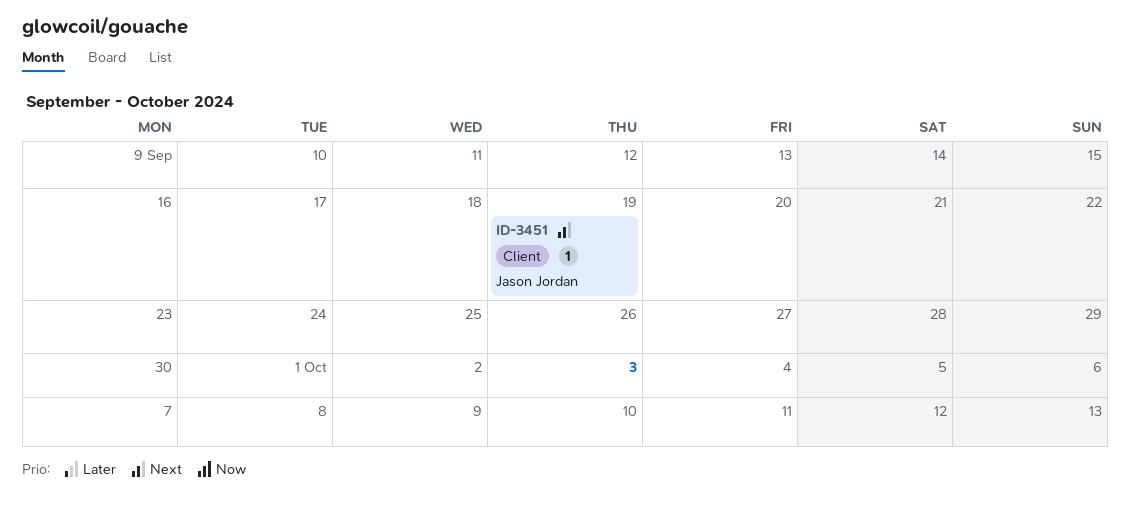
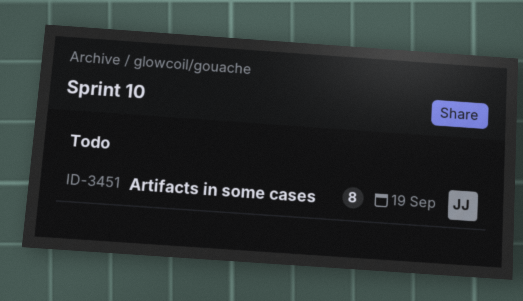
ID-3451, estimate: 1 -> 8

